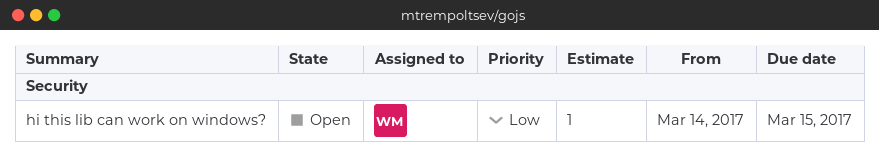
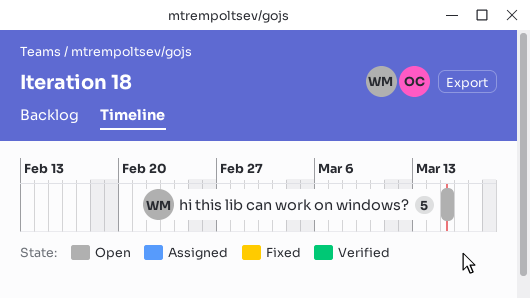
hi this lib can work on windows?, estimate: 1 -> 5
hi this lib can work on windows?, start: Mar 14 -> Mar 15

